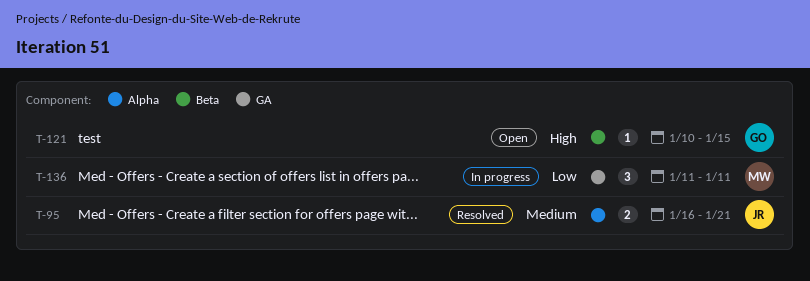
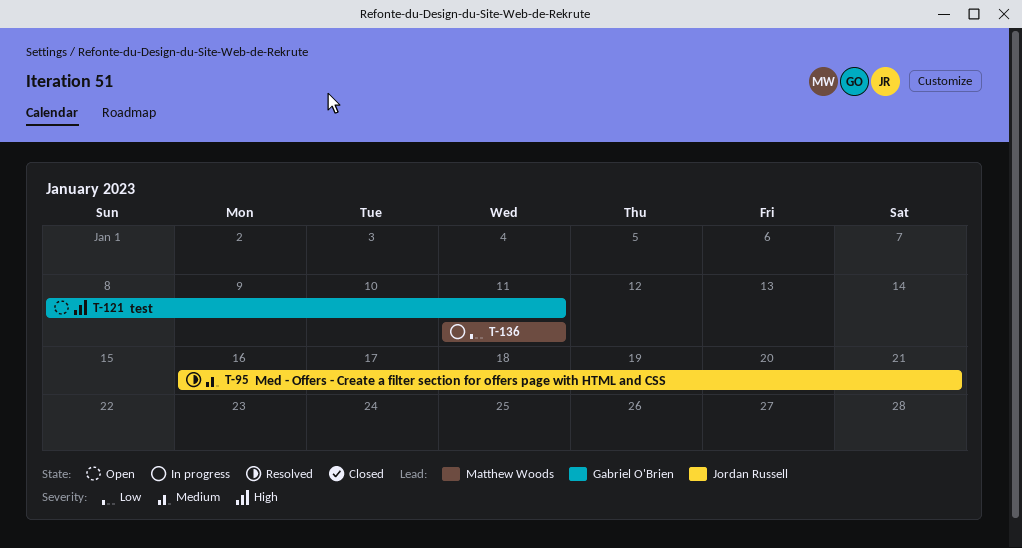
T-121, start: Jan 10 -> Jan 8
T-121, due: Jan 15 -> Jan 11

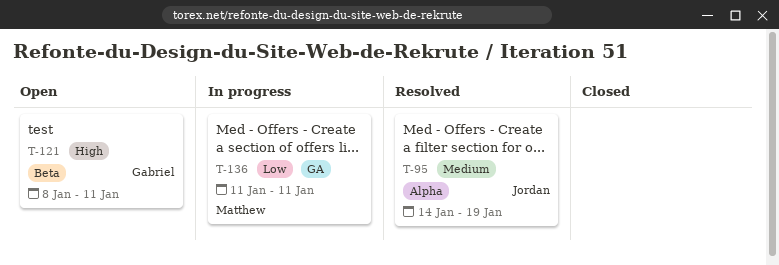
T-95, start: Jan 16 -> Jan 14
T-95, due: Jan 21 -> Jan 19

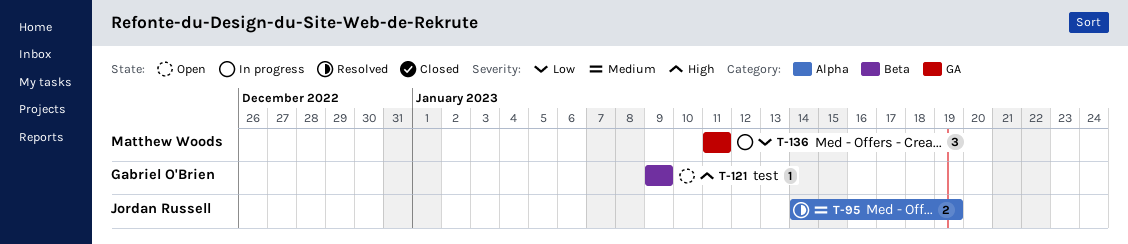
T-121, start: Jan 8 -> Jan 9
T-121, due: Jan 11 -> Jan 9

